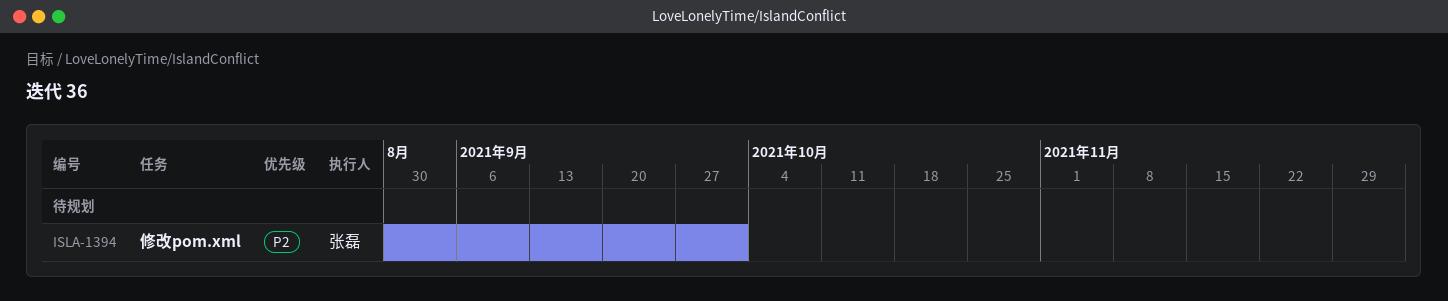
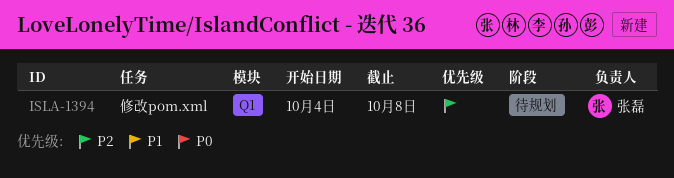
ISLA-1394, start: Aug 30 -> Oct 4
ISLA-1394, due: Oct 1 -> Oct 8

